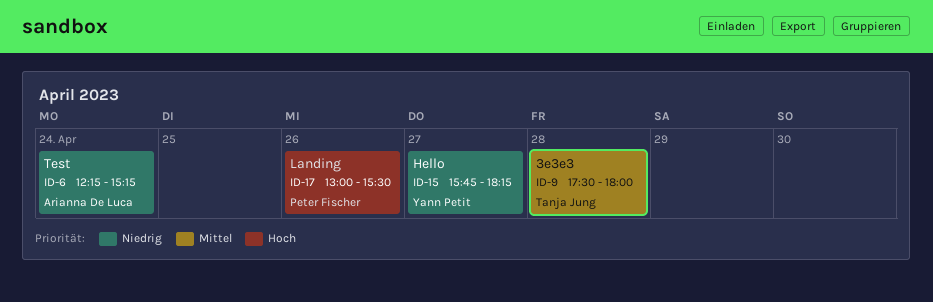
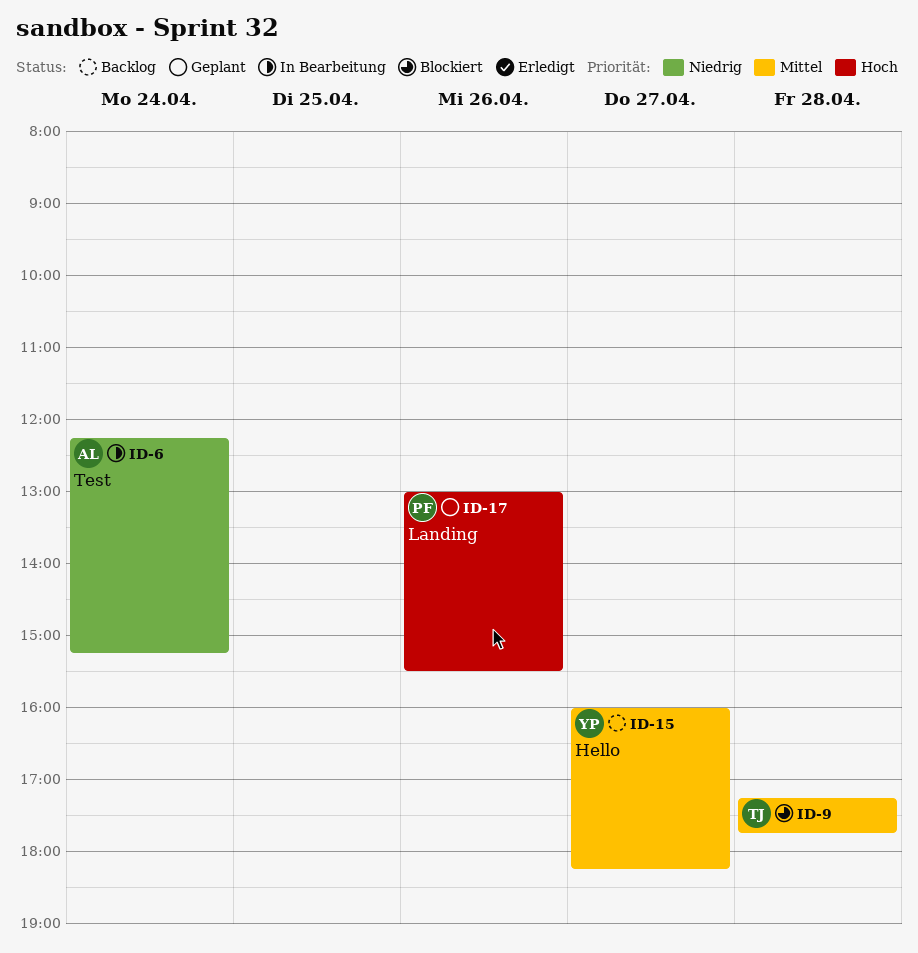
ID-9, begins: 17:30 -> 17:15
ID-9, ends: 18:00 -> 17:45
ID-15, priority: Niedrig -> Mittel
ID-15, begins: 15:45 -> 16:00

